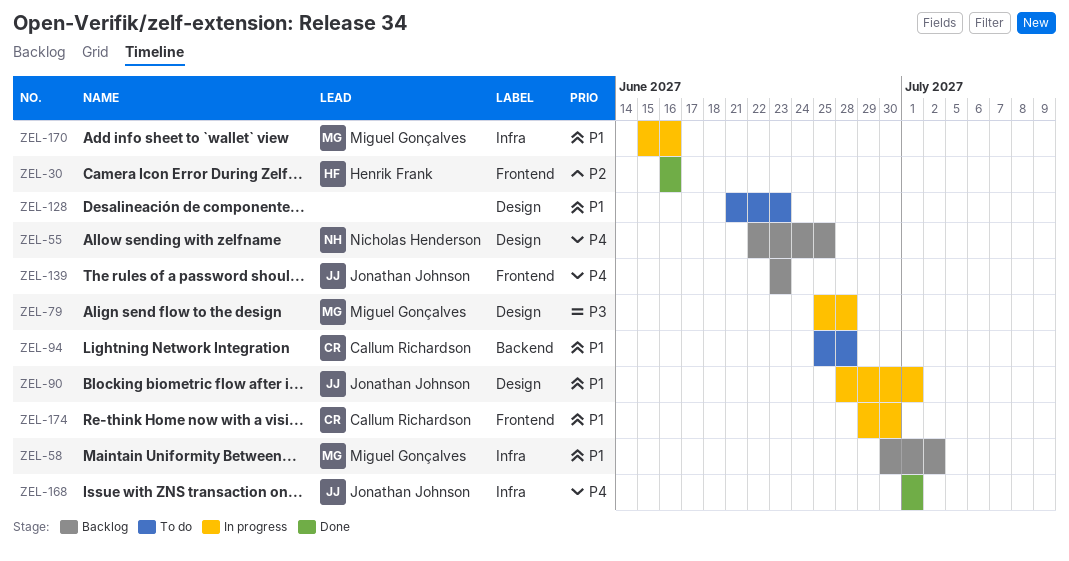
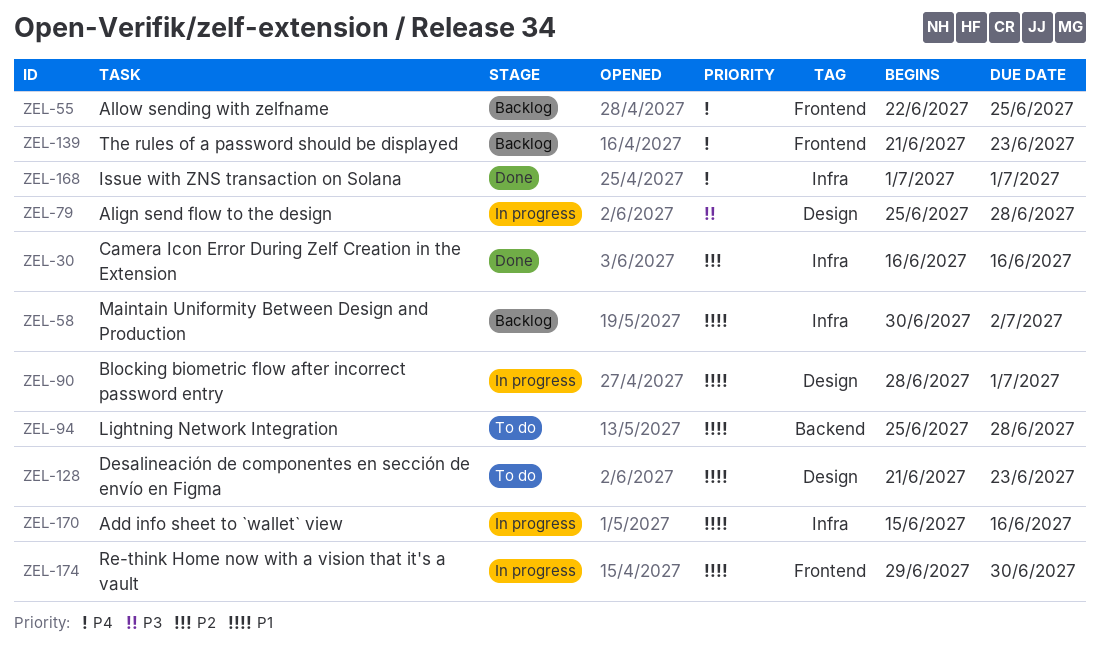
ZEL-30, label: Frontend -> Infra
ZEL-55, label: Design -> Frontend
ZEL-139, start: Jun 23 -> Jun 21

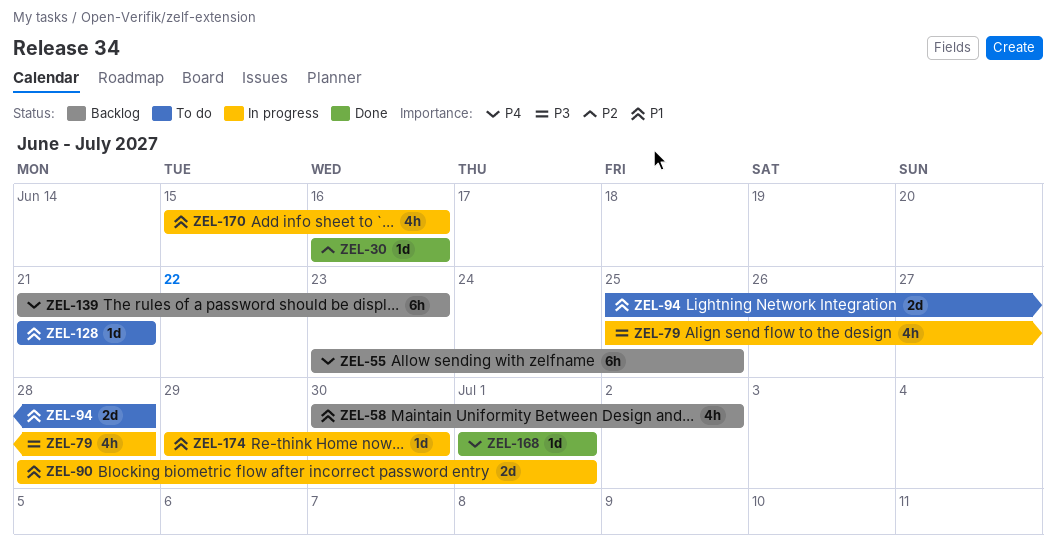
ZEL-55, start: Jun 22 -> Jun 23
ZEL-128, due: Jun 23 -> Jun 21

